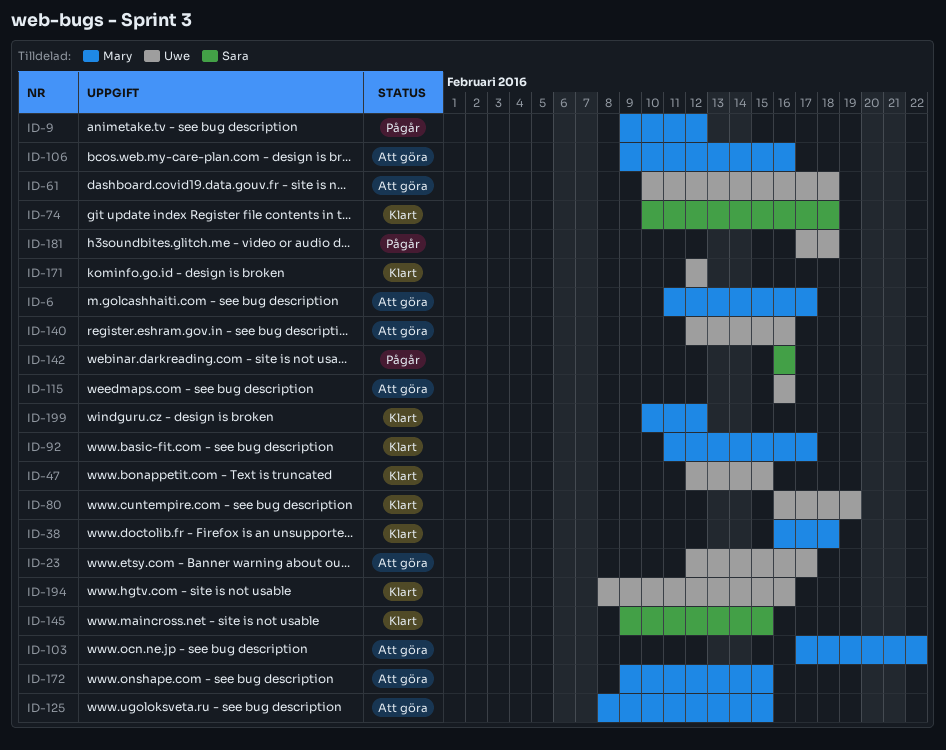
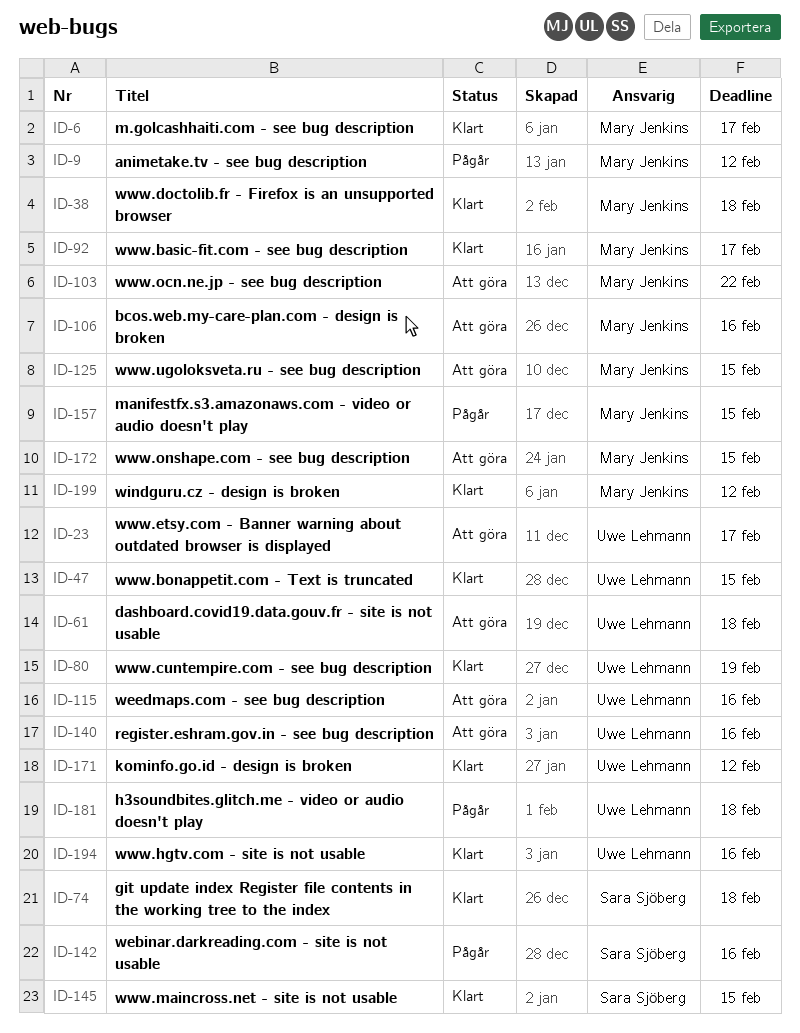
ID-6, status: Att göra -> Klart
ID-157: none -> present

